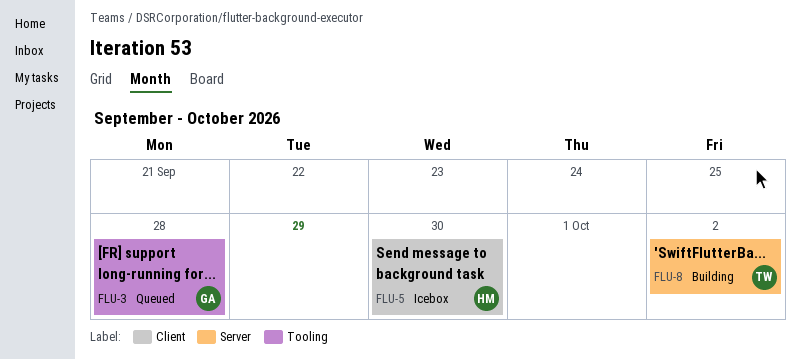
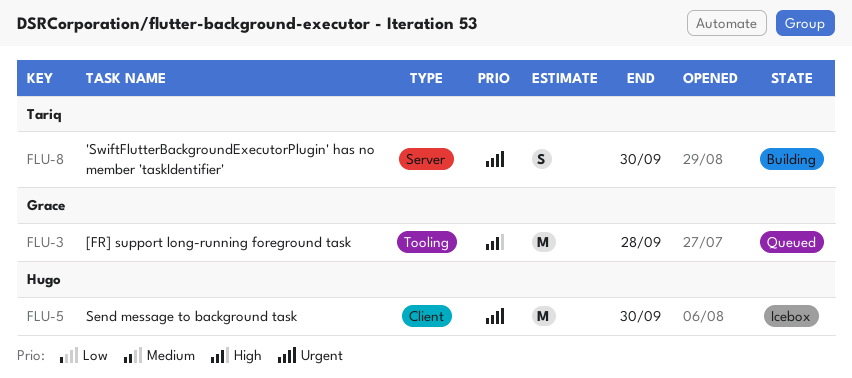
FLU-8, due: Oct 2 -> Sep 30

